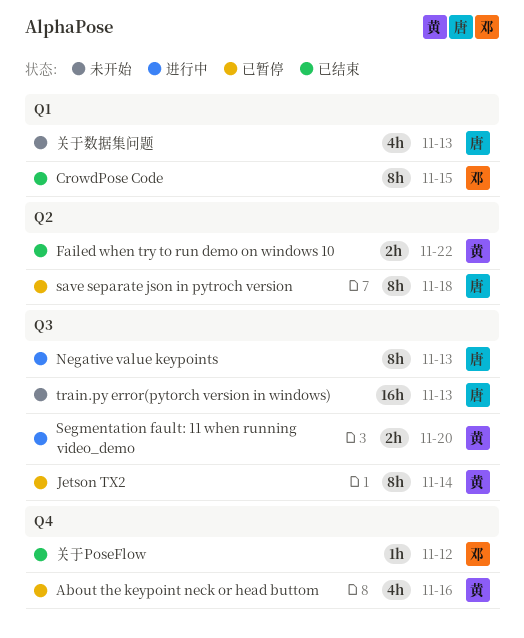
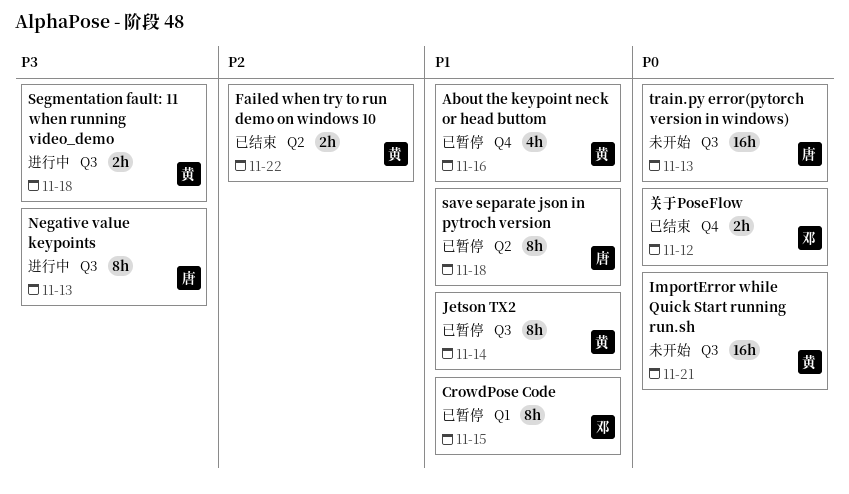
CrowdPose Code, status: 已结束 -> 已暂停
ImportError while Quick Start running run.sh: none -> present
Segmentation fault: 11 when running video_demo, due: Nov 20 -> Nov 18
关于PoseFlow, estimate: 1h -> 2h
关于数据集问题: present -> none

